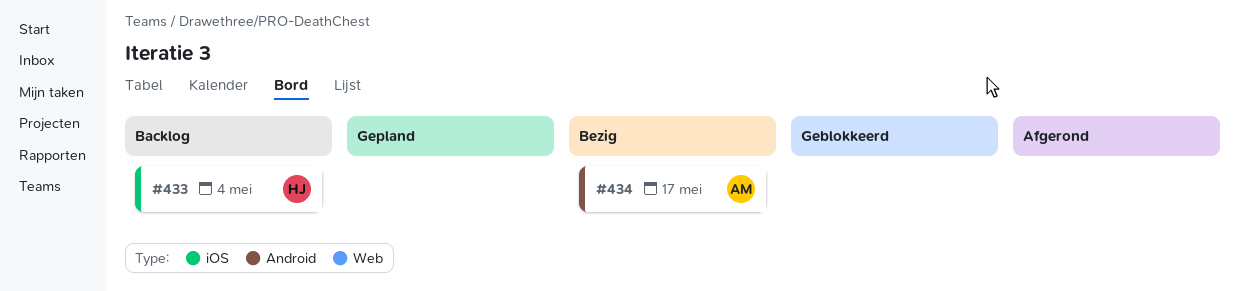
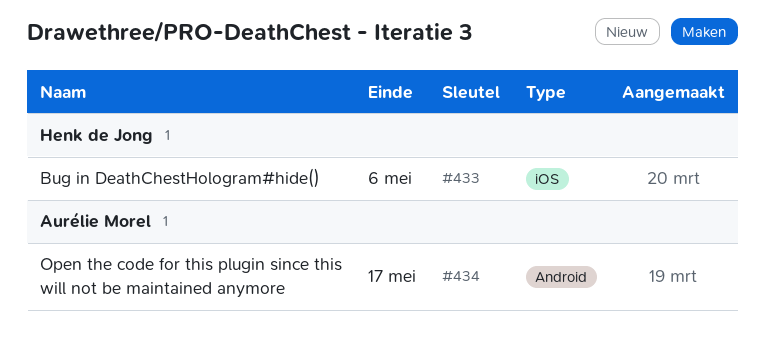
#433, due: May 4 -> May 6

